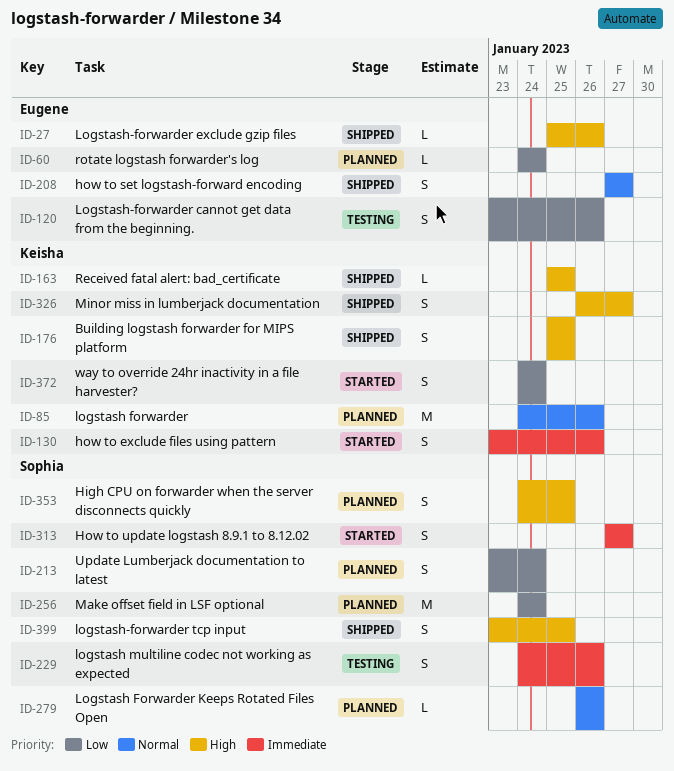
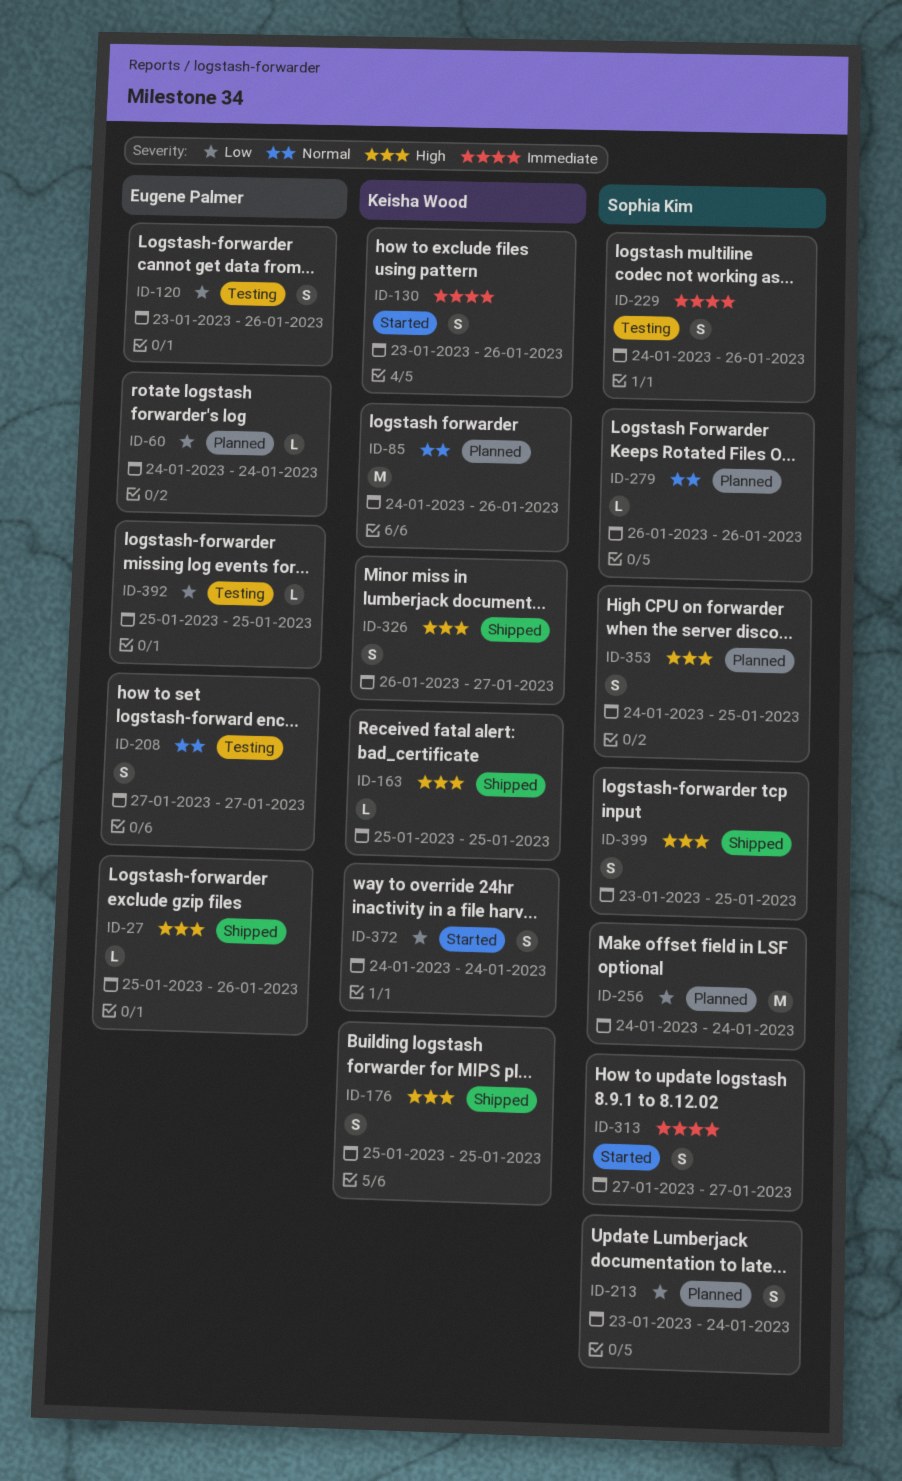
ID-208, status: Shipped -> Testing
ID-392: none -> present

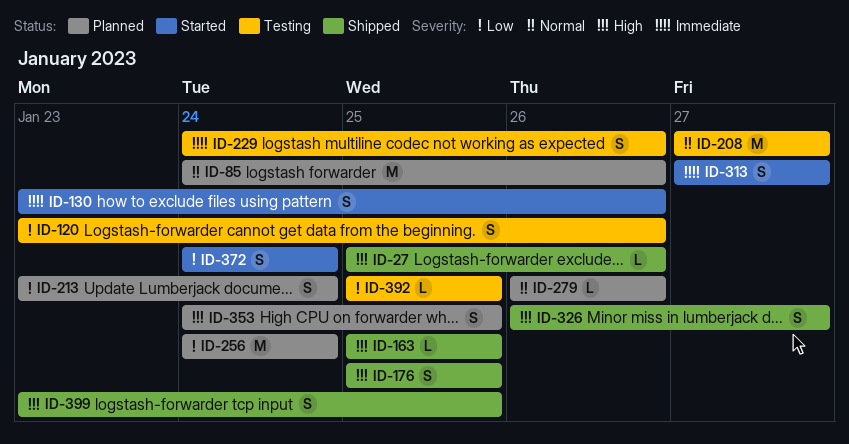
ID-60: present -> none
ID-208, estimate: S -> M

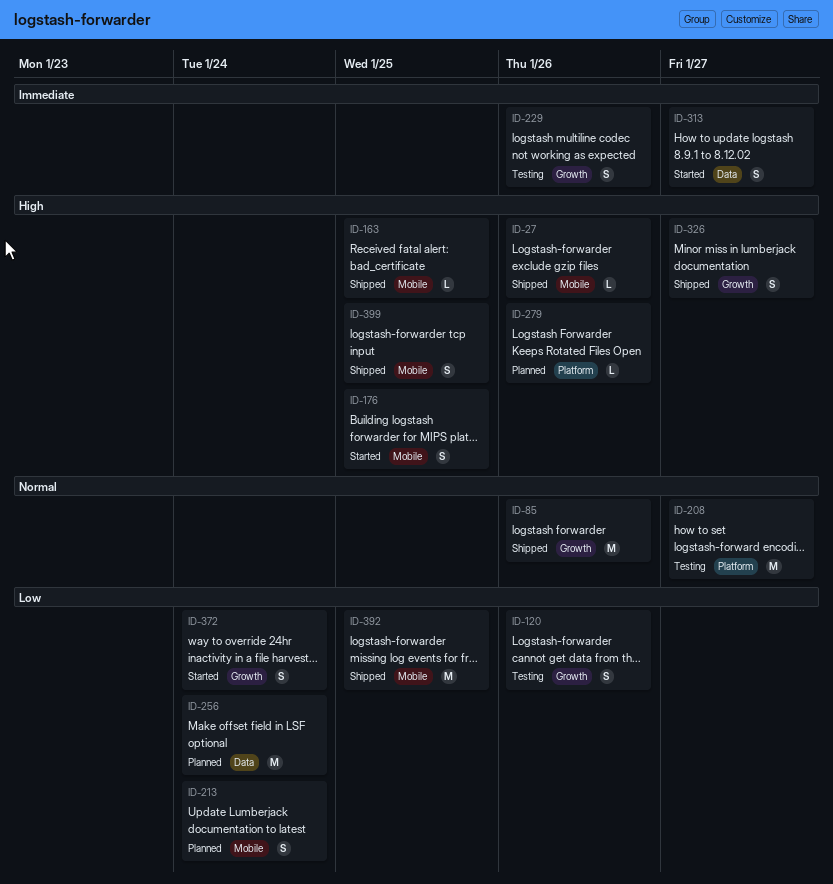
ID-85, status: Planned -> Shipped
ID-130: present -> none
ID-176, status: Shipped -> Started
ID-279, priority: Normal -> High
ID-353: present -> none
ID-392, status: Testing -> Shipped
ID-392, estimate: L -> M

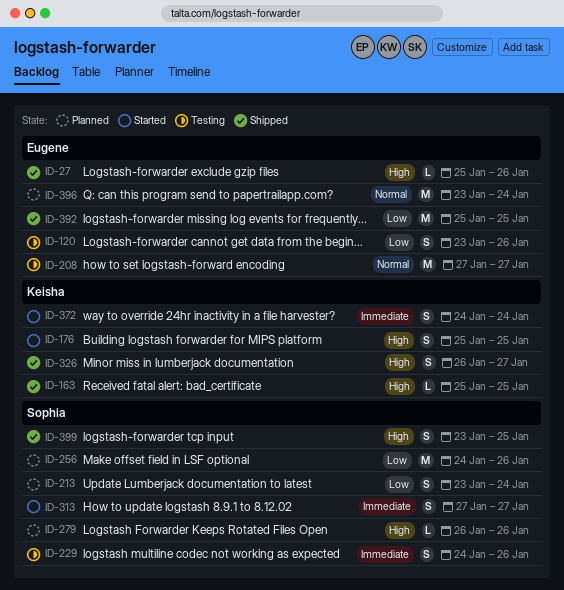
ID-85: present -> none
ID-256, due: Jan 24 -> Jan 26
ID-372, priority: Low -> Immediate
ID-396: none -> present

